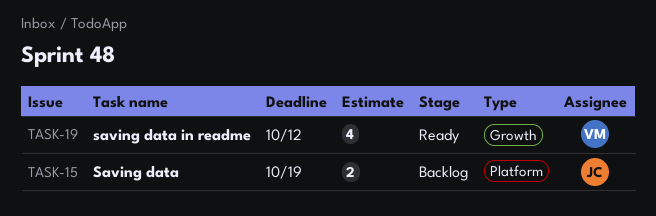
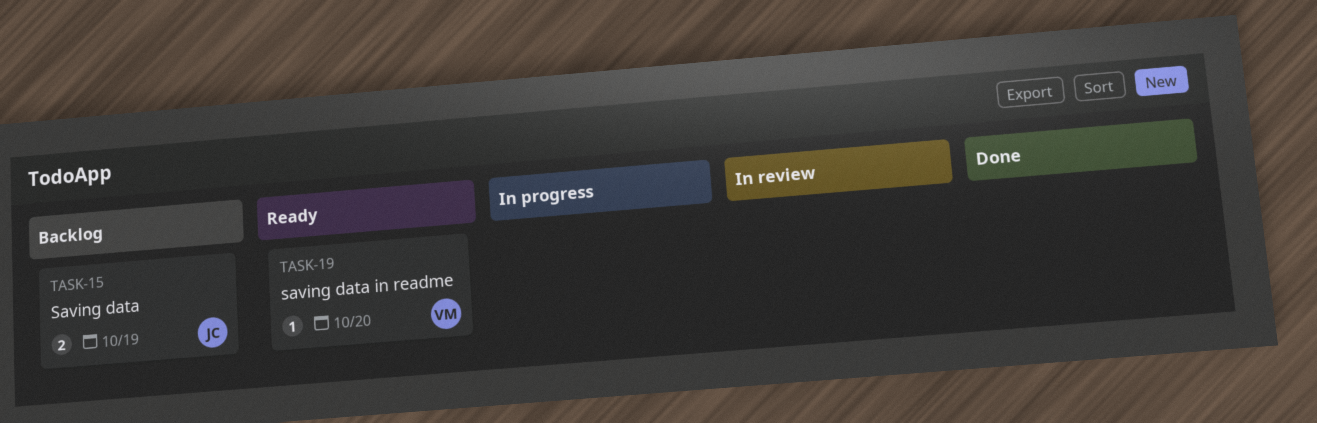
TASK-19, estimate: 4 -> 1
TASK-19, due: Oct 12 -> Oct 20

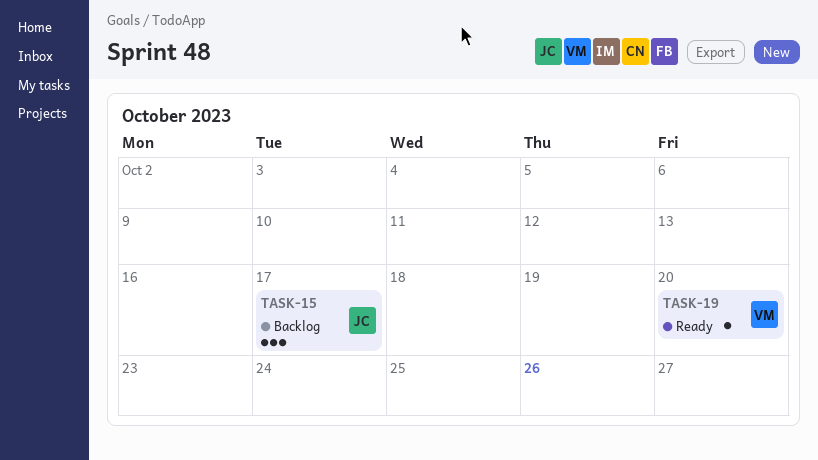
TASK-15, estimate: 2 -> 3
TASK-15, due: Oct 19 -> Oct 17

